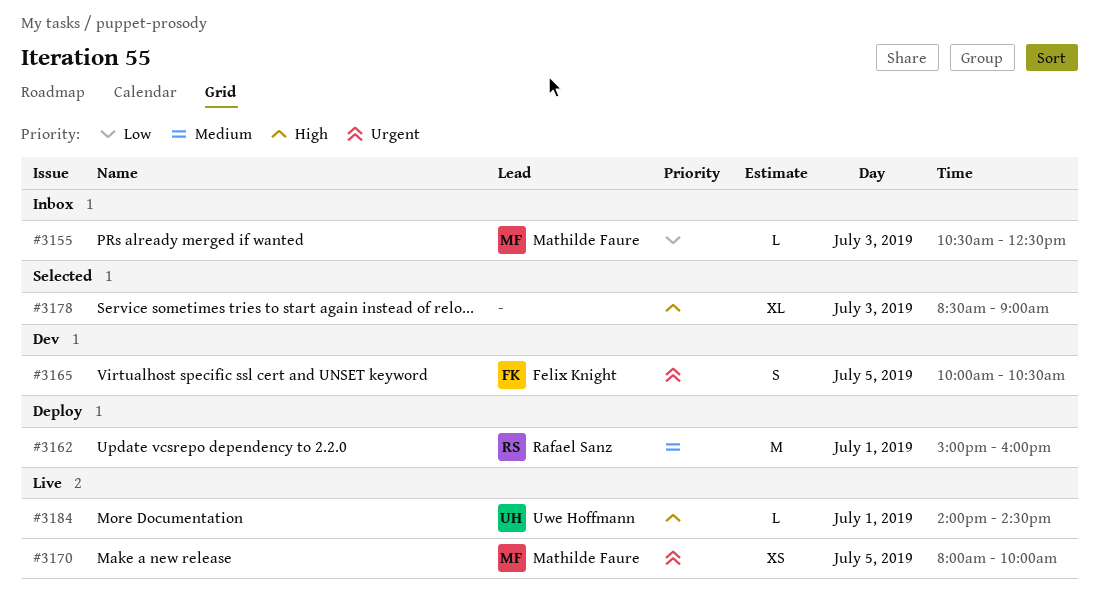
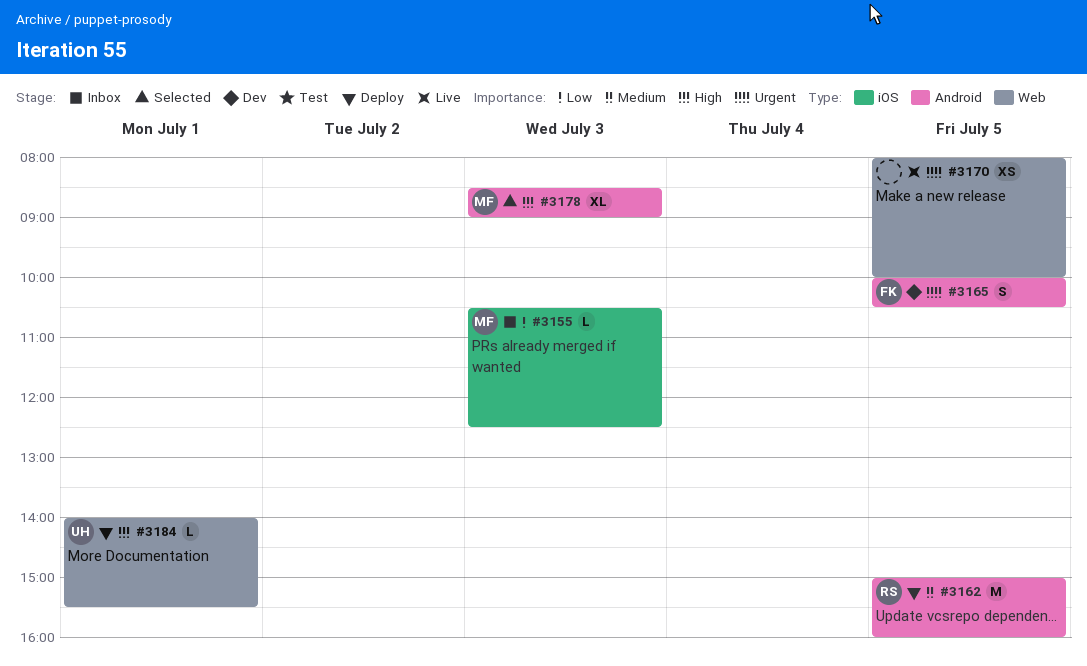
#3162, day: Jul 1 -> Jul 5
#3170, owner: Mathilde Faure -> none
#3178, owner: none -> Mathilde Faure
#3184, status: Live -> Deploy
#3184, ends: 14:30 -> 15:30

